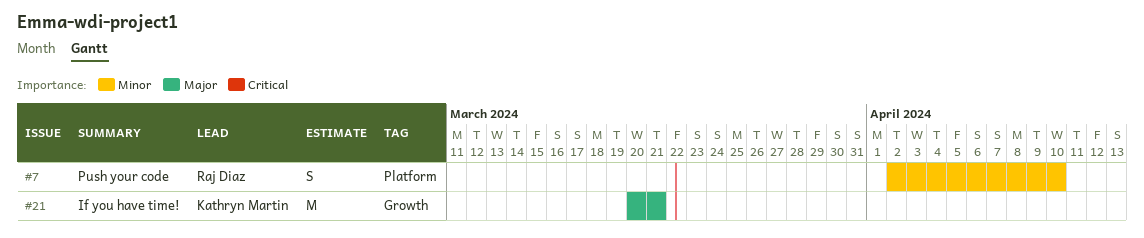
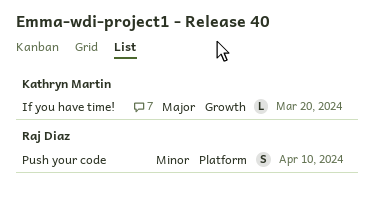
If you have time!, estimate: M -> L
If you have time!, due: Mar 21 -> Mar 20

